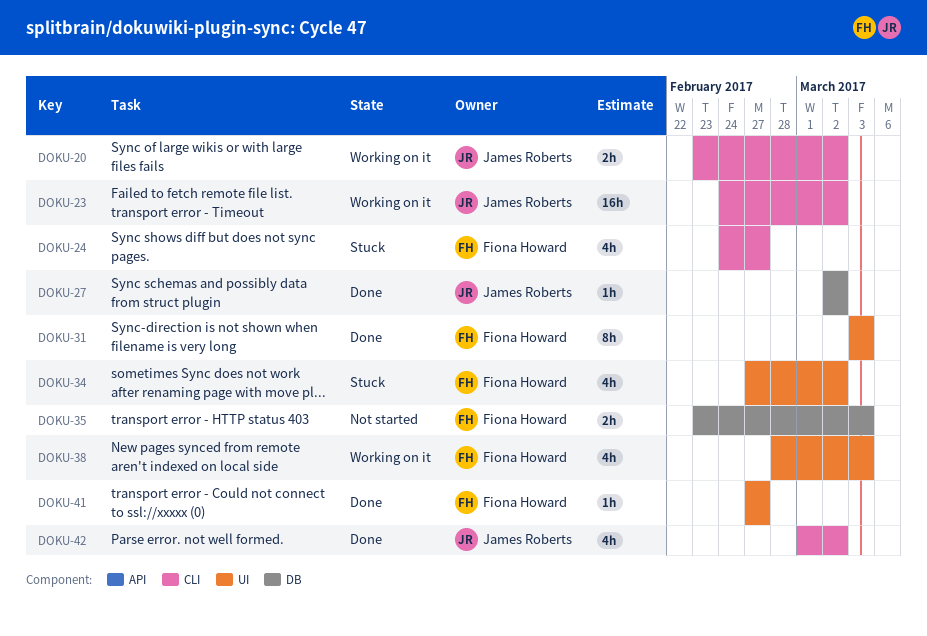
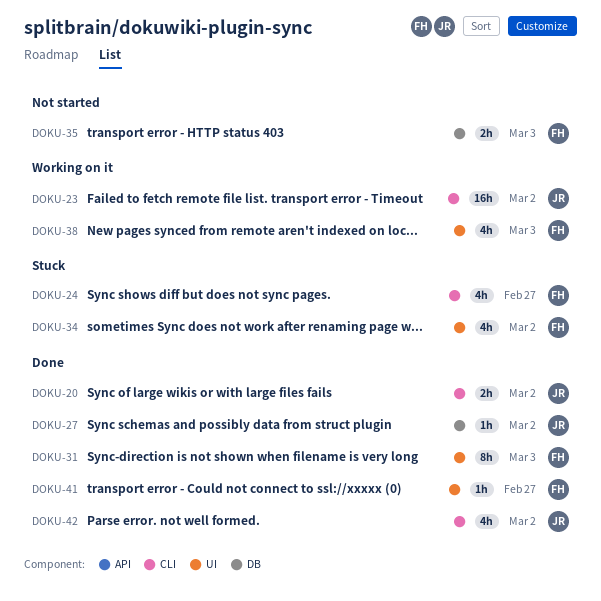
DOKU-20, status: Working on it -> Done

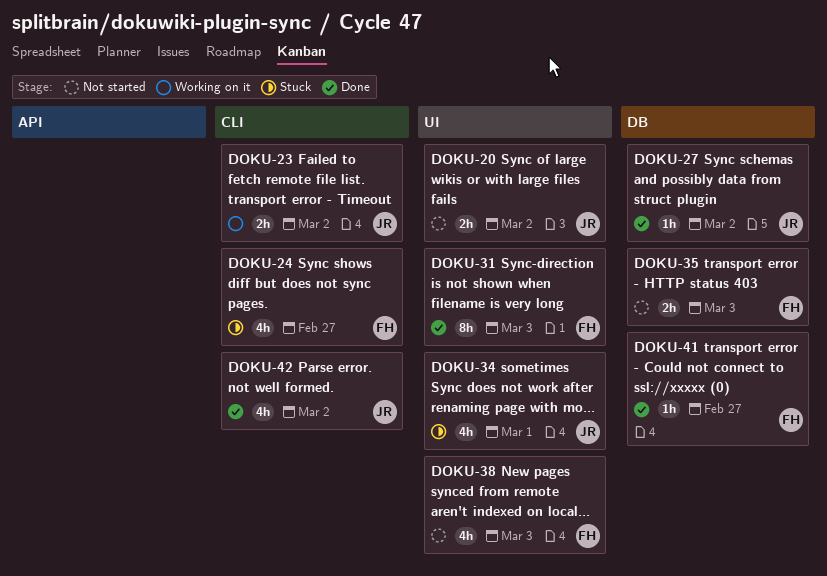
DOKU-20, status: Done -> Not started
DOKU-20, label: CLI -> UI
DOKU-23, estimate: 16h -> 2h
DOKU-34, owner: FH -> JR
DOKU-34, due: Mar 2 -> Mar 1
DOKU-38, status: Working on it -> Not started
DOKU-41, label: UI -> DB

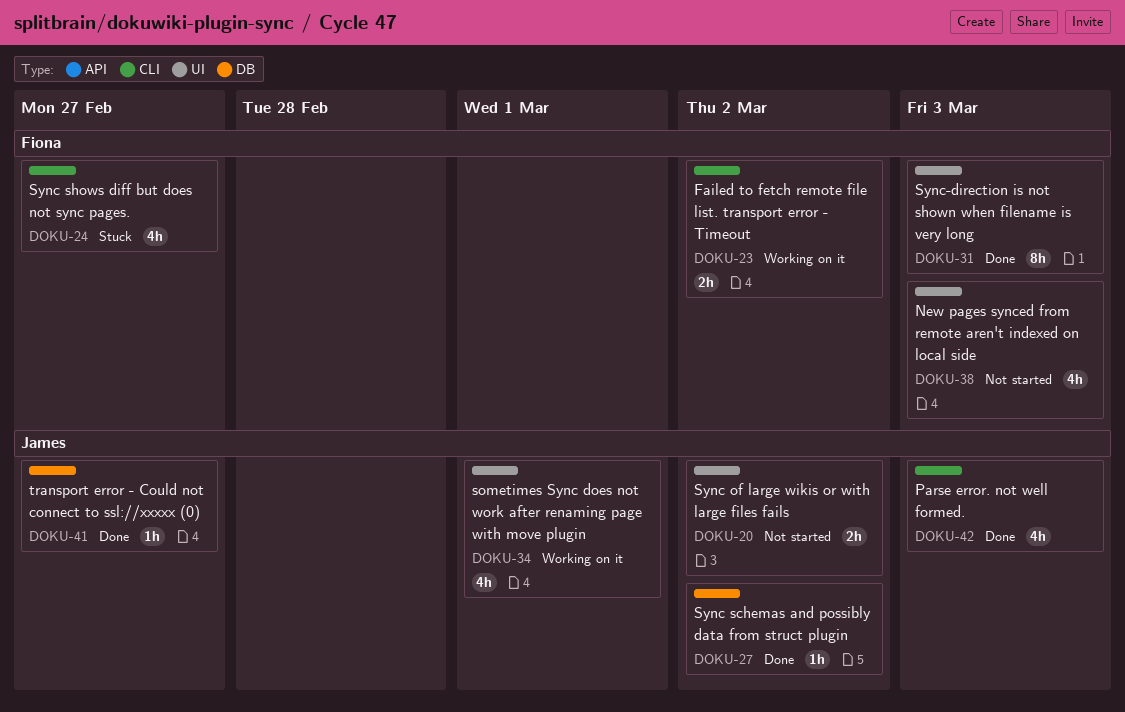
DOKU-23, owner: James -> Fiona
DOKU-34, status: Stuck -> Working on it
DOKU-35: present -> none
DOKU-41, owner: Fiona -> James
DOKU-42, due: Mar 2 -> Mar 3

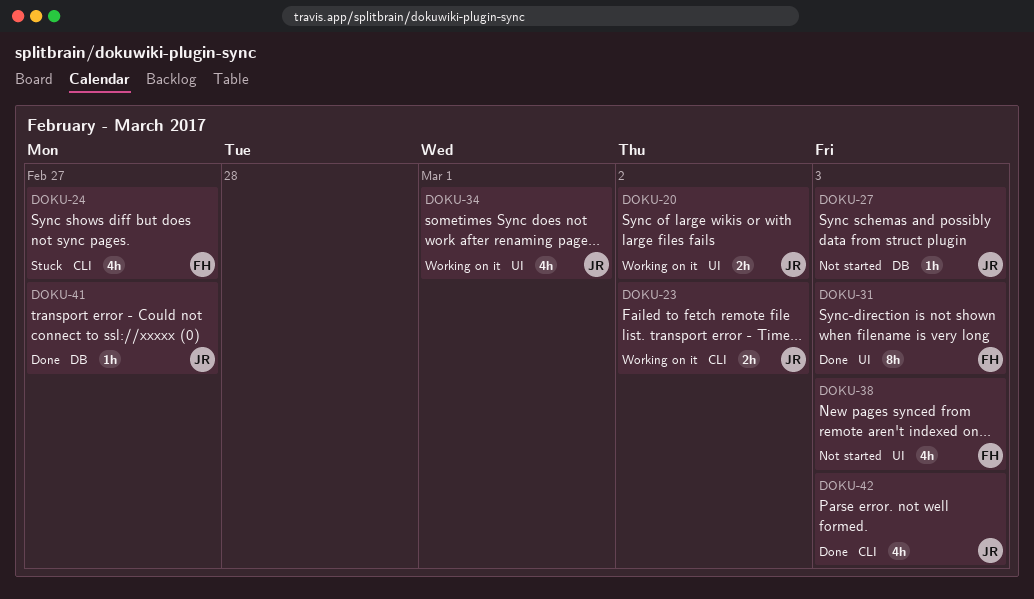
DOKU-20, status: Not started -> Working on it
DOKU-23, owner: Fiona -> James
DOKU-27, status: Done -> Not started
DOKU-27, due: Mar 2 -> Mar 3

